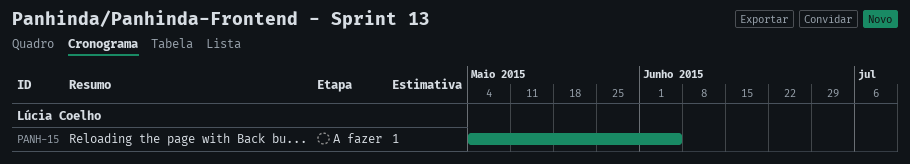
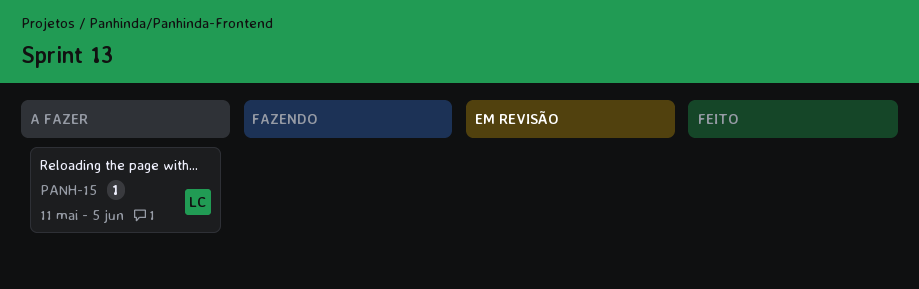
PANH-15, start: May 4 -> May 11

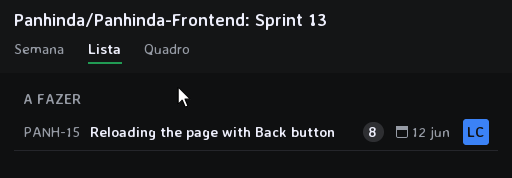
PANH-15, estimate: 1 -> 8
PANH-15, due: Jun 5 -> Jun 12

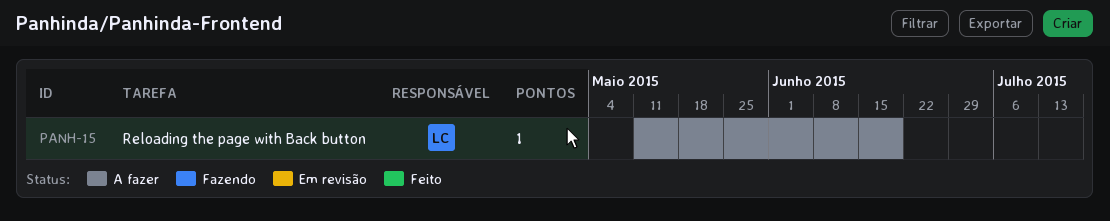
PANH-15, estimate: 8 -> 1
PANH-15, due: Jun 12 -> Jun 19

